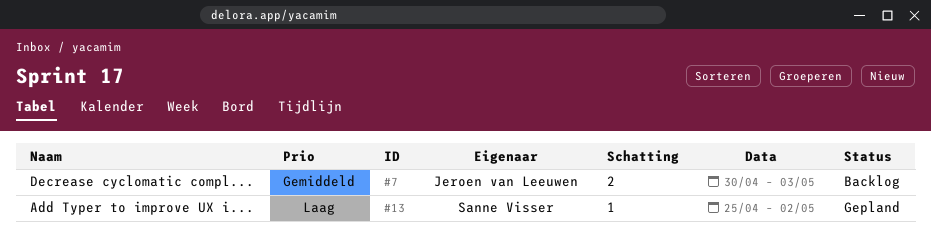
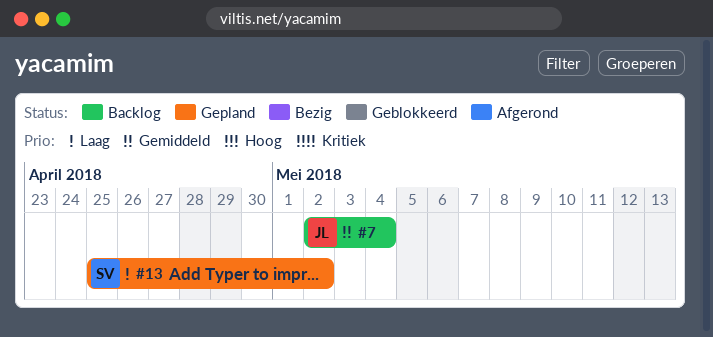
#7, start: Apr 30 -> May 2
#7, due: May 3 -> May 4

